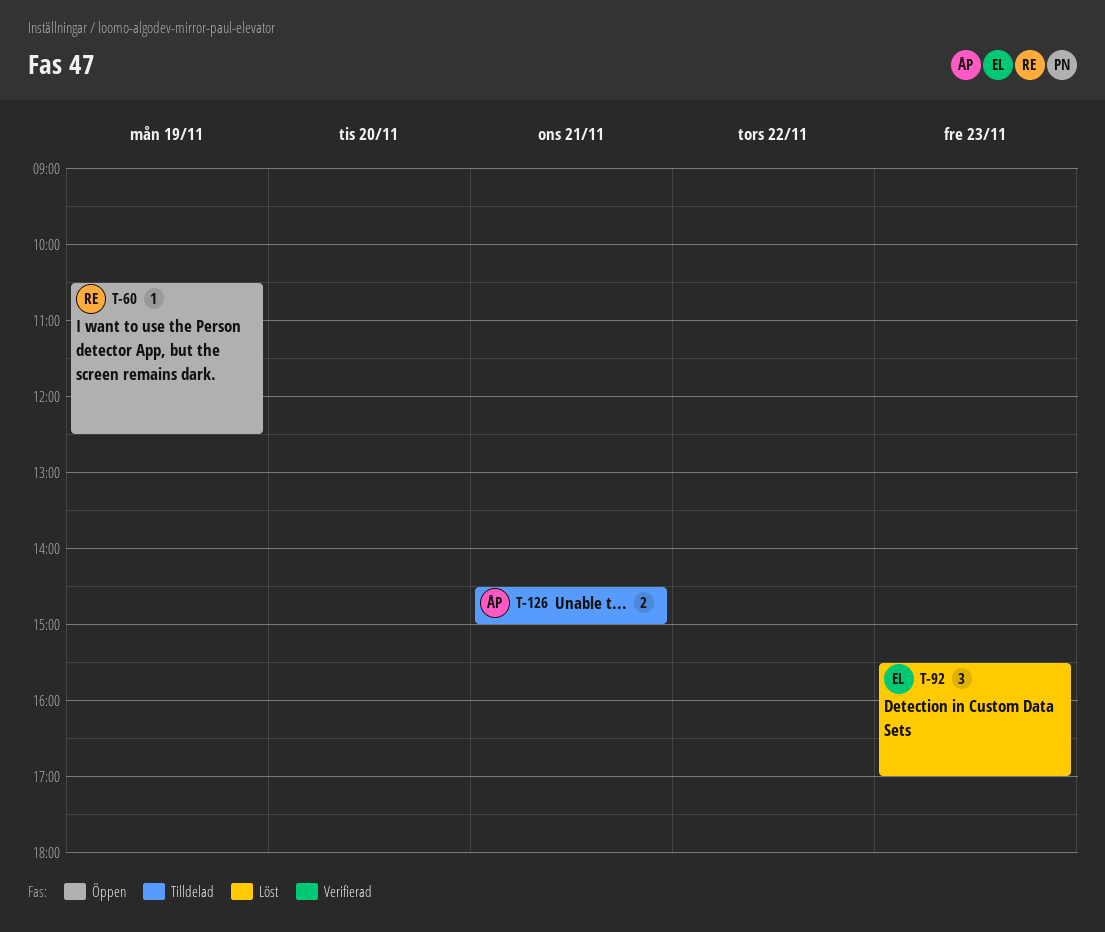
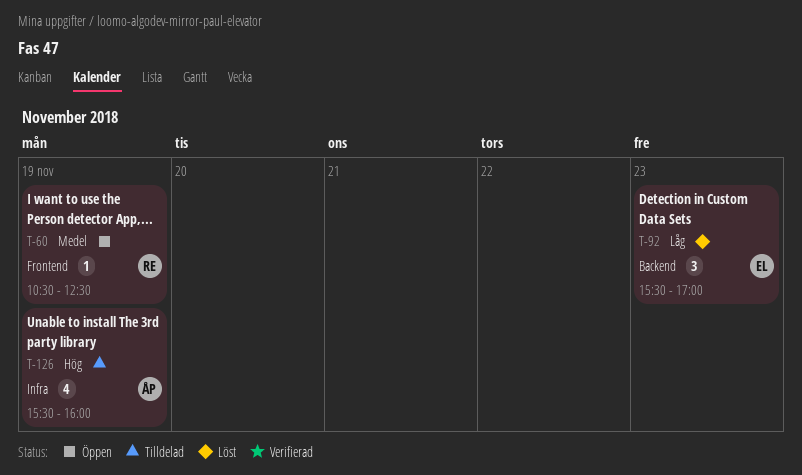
T-126, estimate: 2 -> 4
T-126, day: Nov 21 -> Nov 19
T-126, begins: 14:30 -> 15:30
T-126, ends: 15:00 -> 16:00

